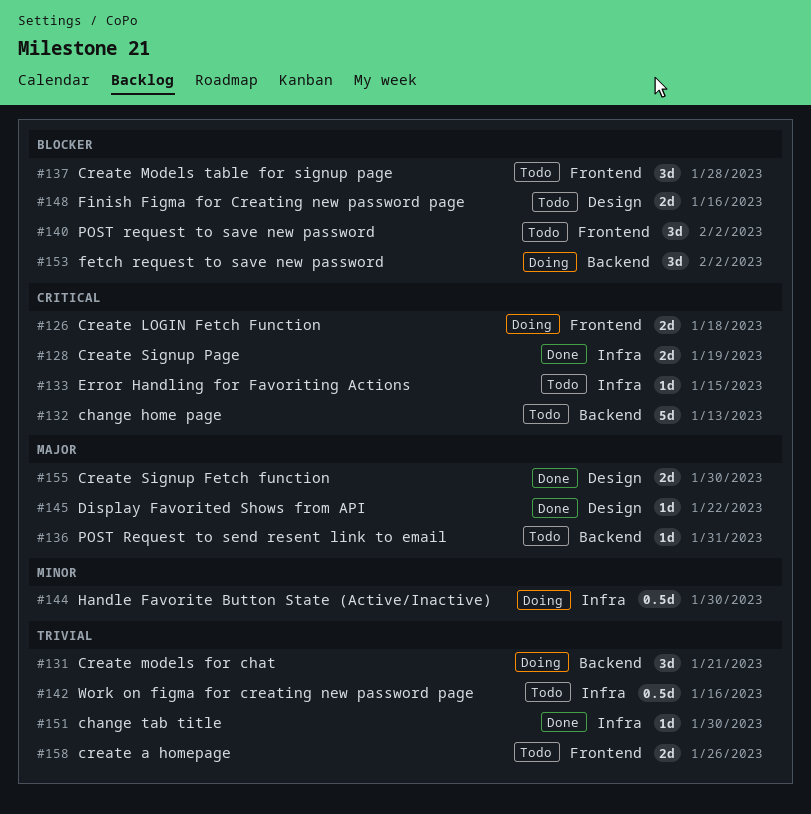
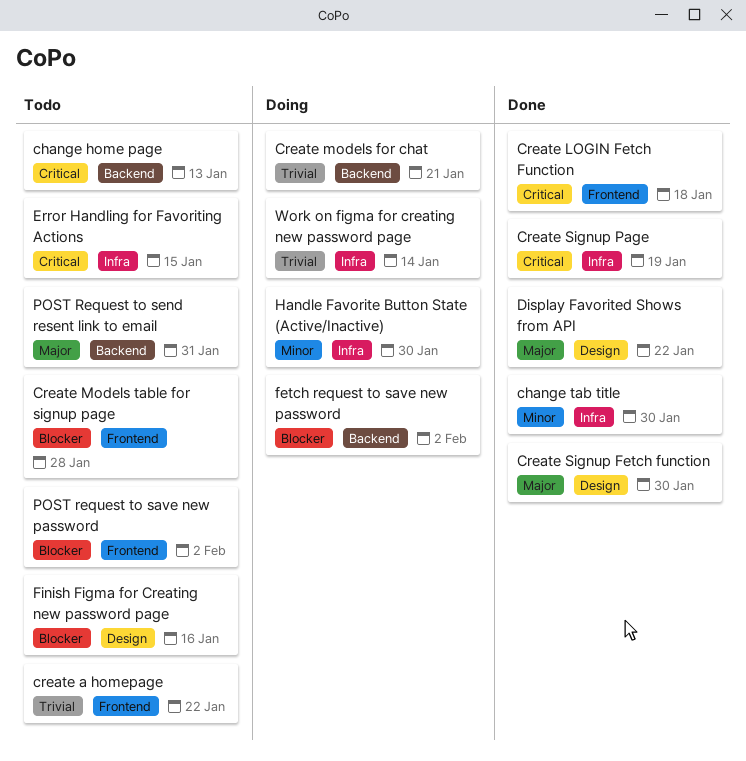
change tab title, priority: Trivial -> Minor
create a homepage, due: Jan 26 -> Jan 22
Create LOGIN Fetch Function, status: Doing -> Done
Work on figma for creating new password page, status: Todo -> Doing
Work on figma for creating new password page, due: Jan 16 -> Jan 14

